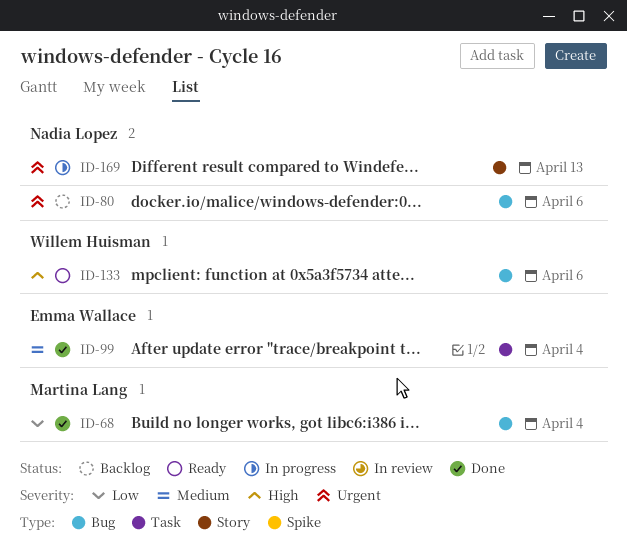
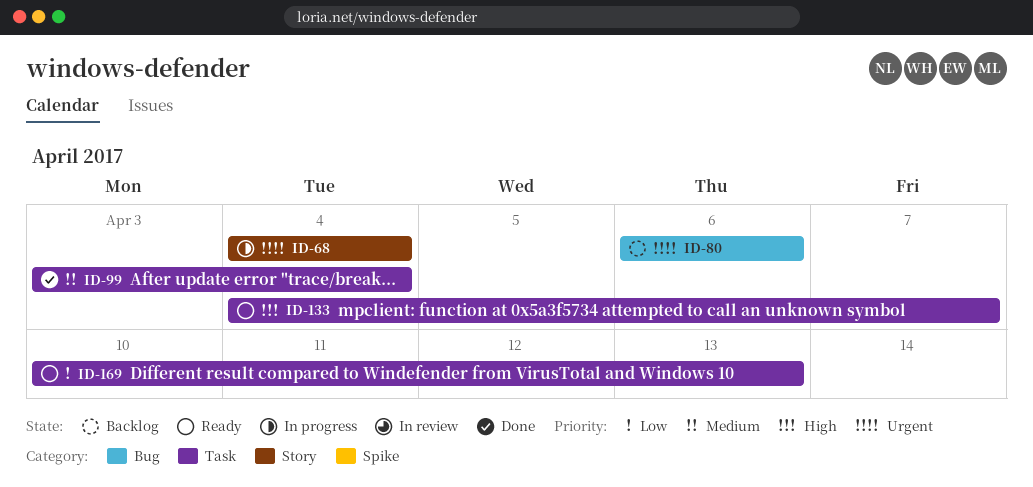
ID-68, status: Done -> In progress
ID-68, priority: Low -> Urgent
ID-68, label: Bug -> Story
ID-133, label: Bug -> Task
ID-133, due: Apr 6 -> Apr 7
ID-169, status: In progress -> Ready
ID-169, priority: Urgent -> Low
ID-169, label: Story -> Task

